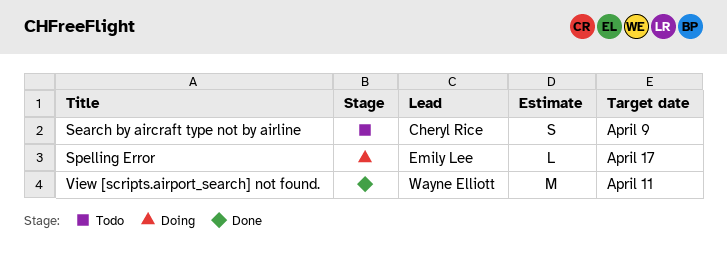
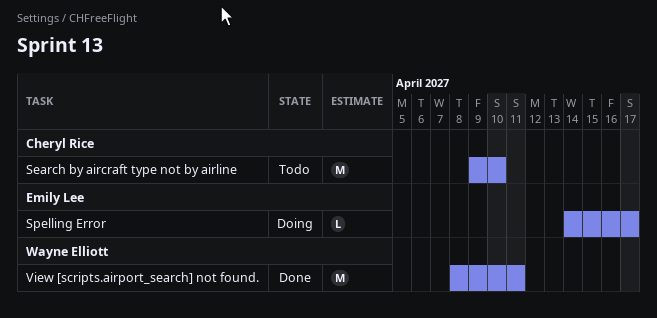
Search by aircraft type not by airline, estimate: S -> M
Search by aircraft type not by airline, due: Apr 9 -> Apr 10

